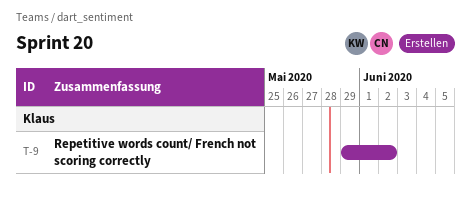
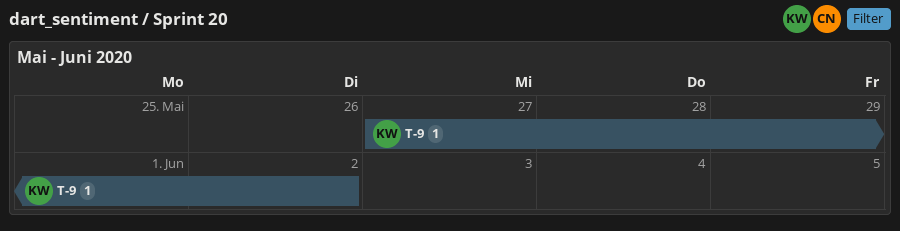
T-9, start: May 29 -> May 27

